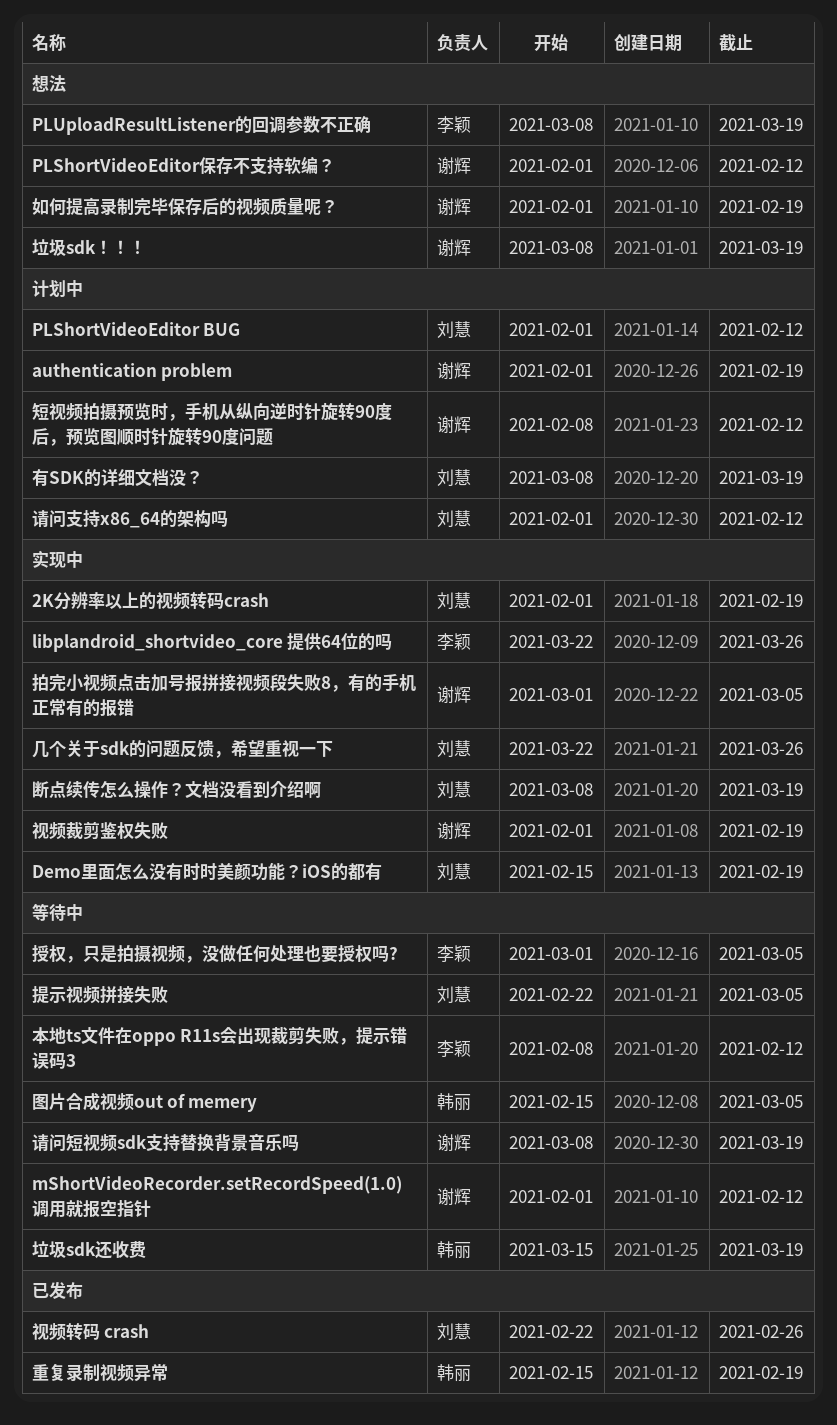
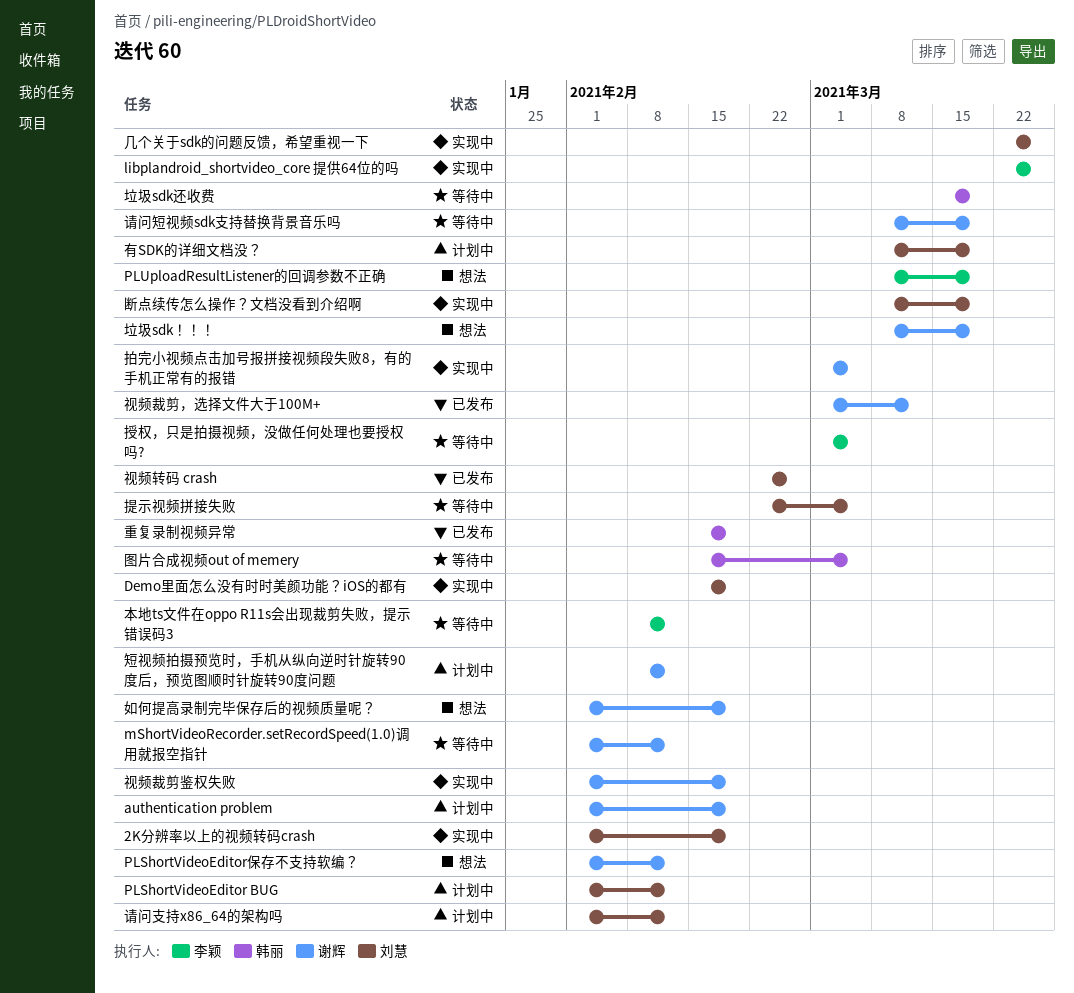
视频裁剪，选择文件大于100M+: none -> present

